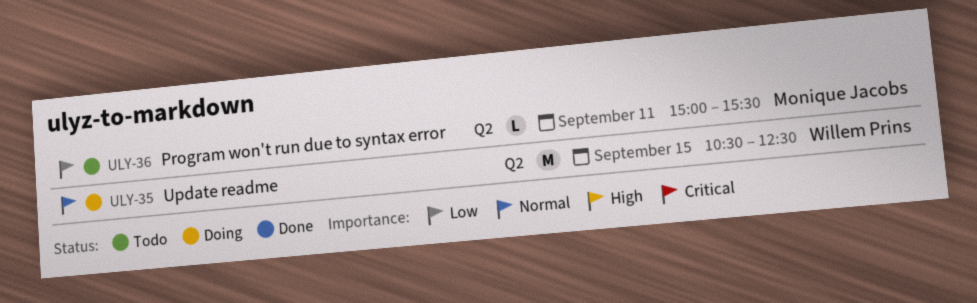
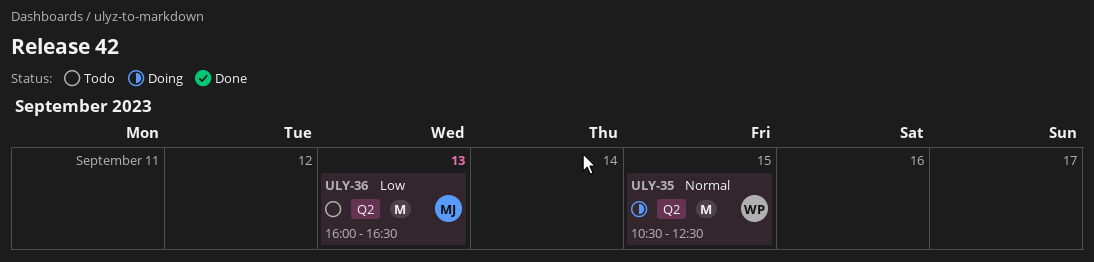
ULY-36, estimate: L -> M
ULY-36, day: Sep 11 -> Sep 13
ULY-36, begins: 15:00 -> 16:00
ULY-36, ends: 15:30 -> 16:30

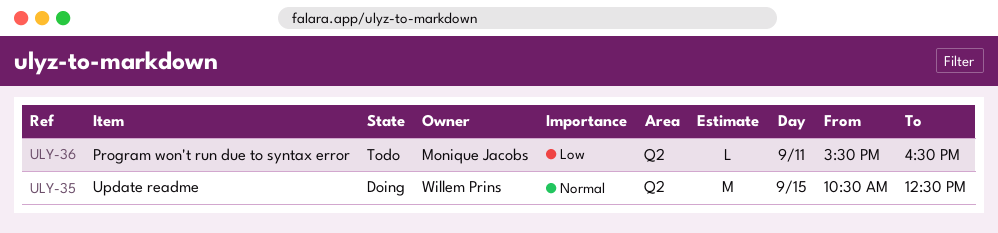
ULY-36, estimate: M -> L
ULY-36, day: Sep 13 -> Sep 11
ULY-36, begins: 16:00 -> 15:30

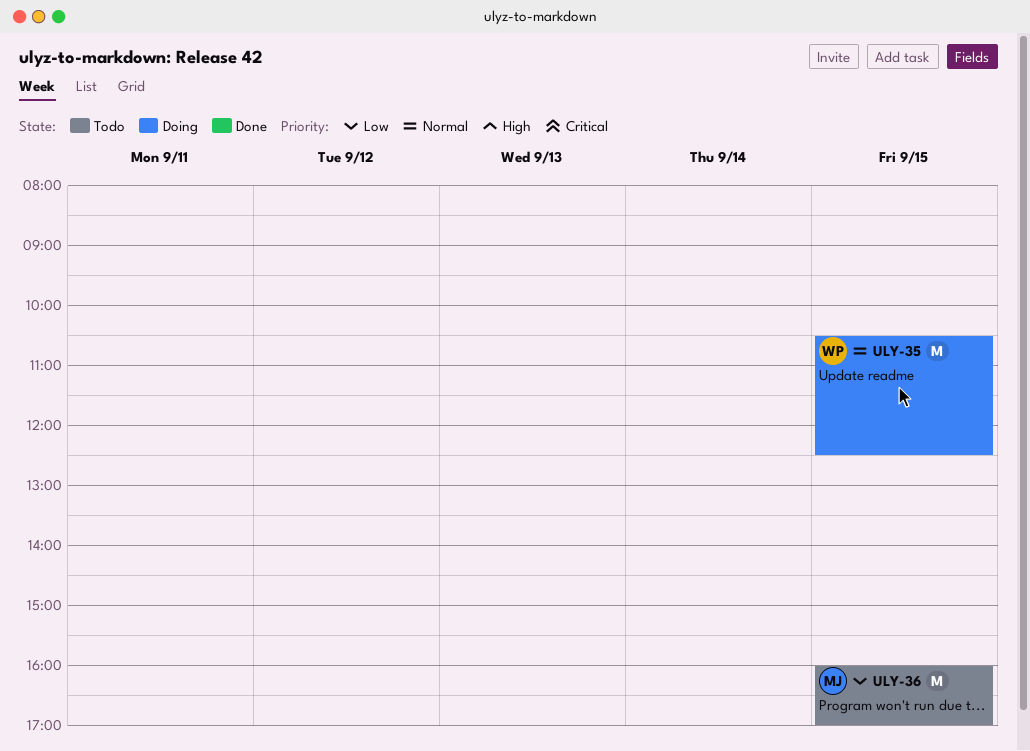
ULY-36, estimate: L -> M
ULY-36, day: Sep 11 -> Sep 15
ULY-36, begins: 15:30 -> 16:00
ULY-36, ends: 16:30 -> 17:00

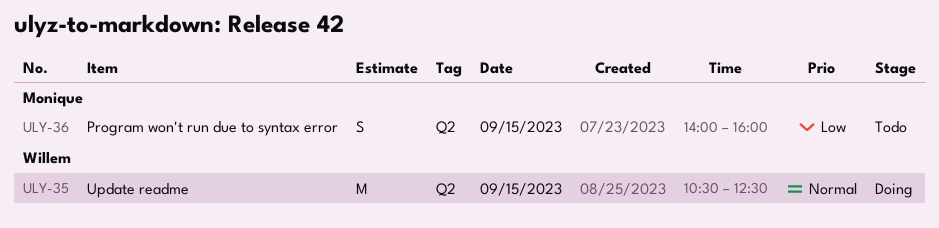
ULY-36, estimate: M -> S
ULY-36, begins: 16:00 -> 14:00
ULY-36, ends: 17:00 -> 16:00

